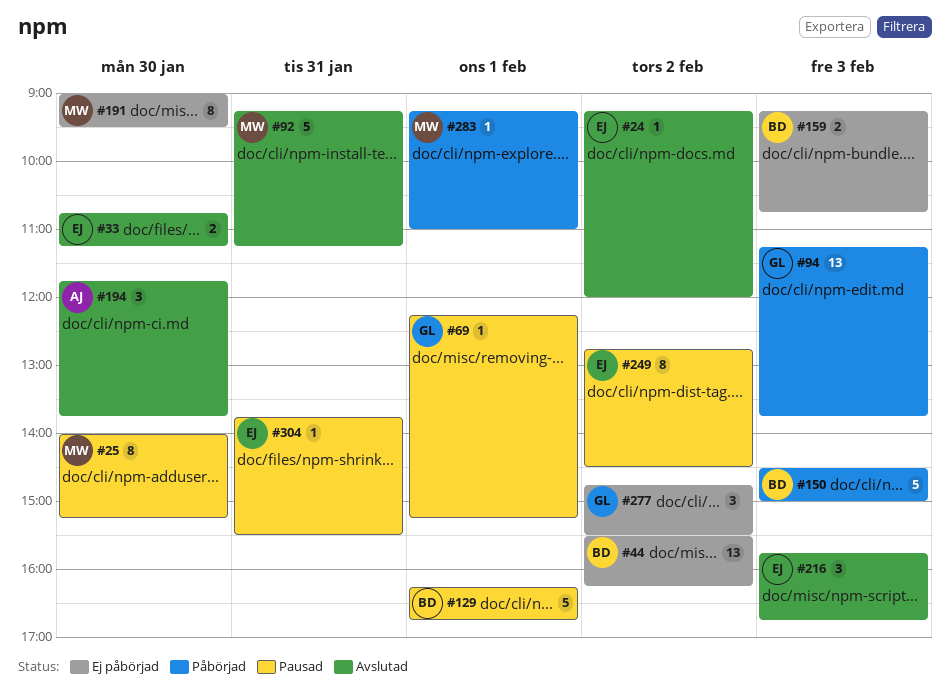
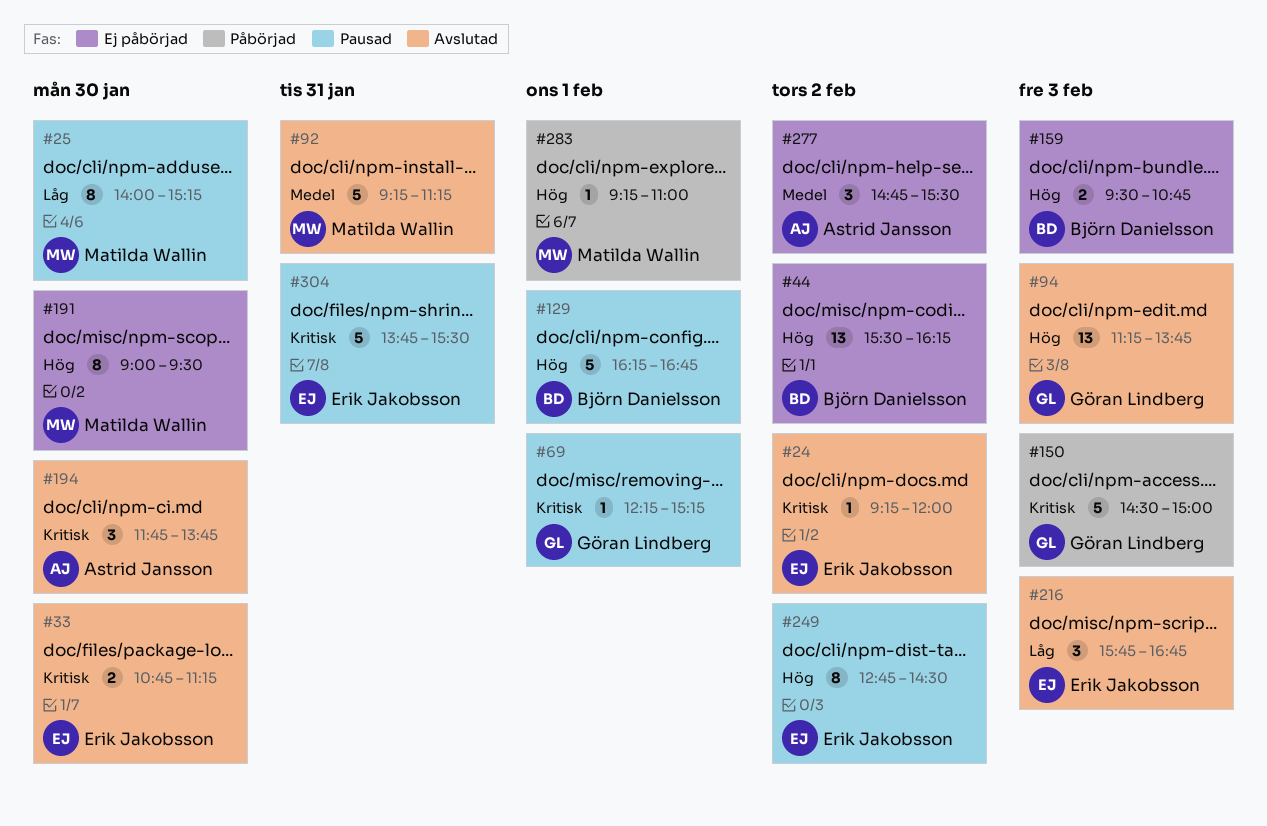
#94, status: Påbörjad -> Avslutad
#150, owner: Björn Danielsson -> Göran Lindberg
#159, begins: 09:15 -> 09:30
#277, owner: Göran Lindberg -> Astrid Jansson
#304, estimate: 1 -> 5

